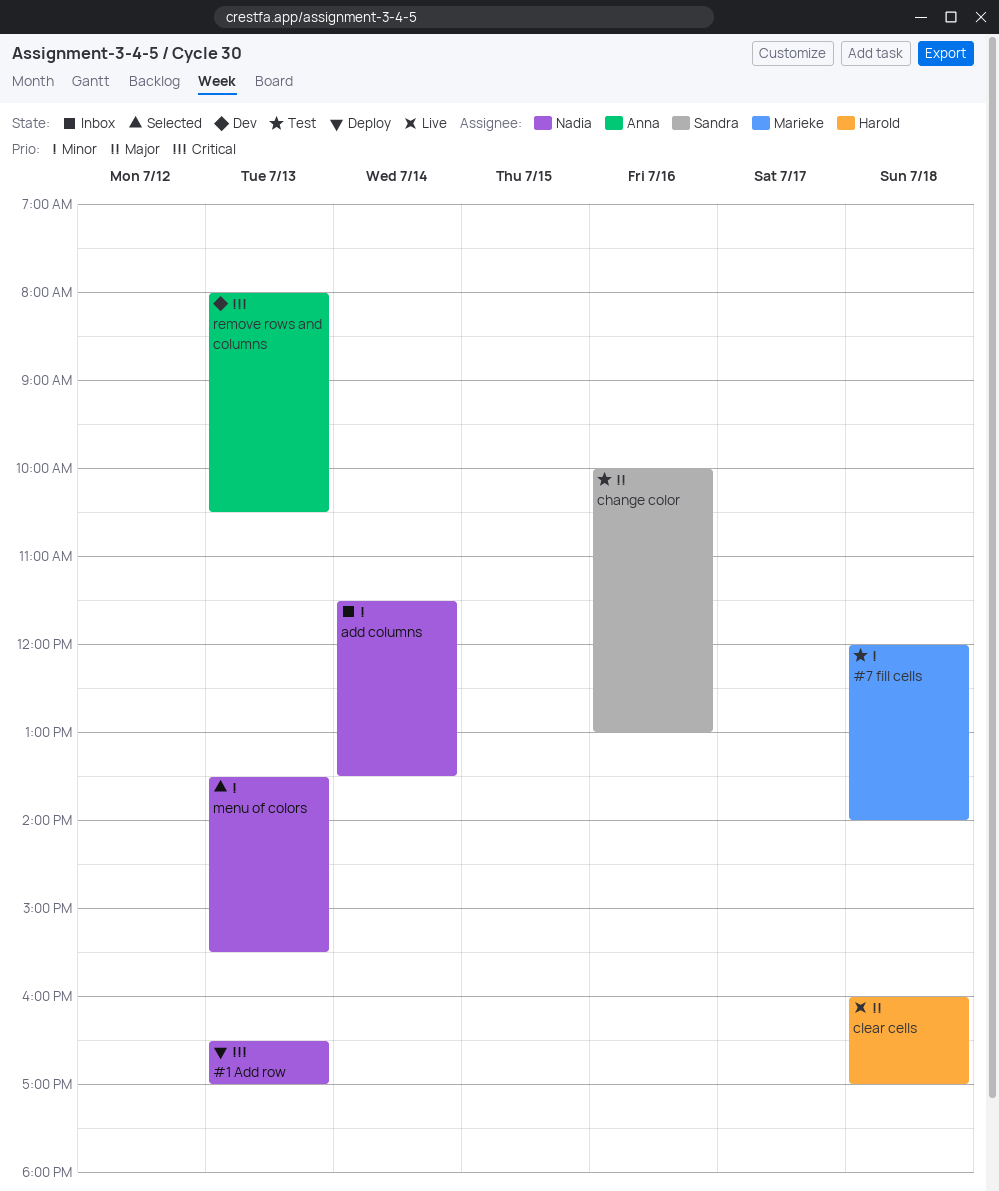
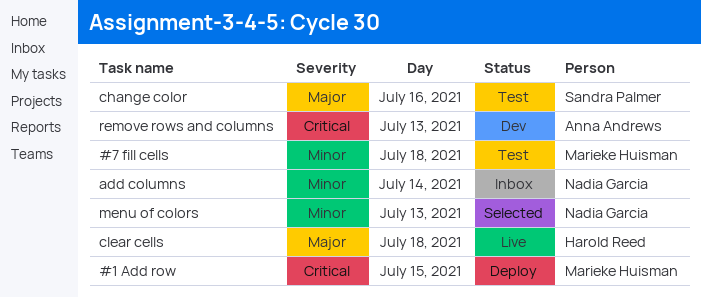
#1 Add row, owner: Nadia Garcia -> Marieke Huisman
#1 Add row, day: Jul 13 -> Jul 15

